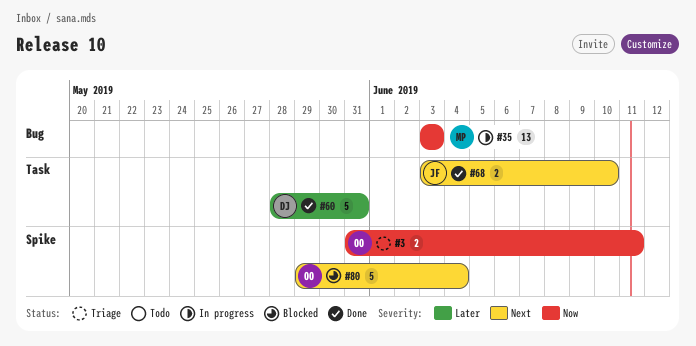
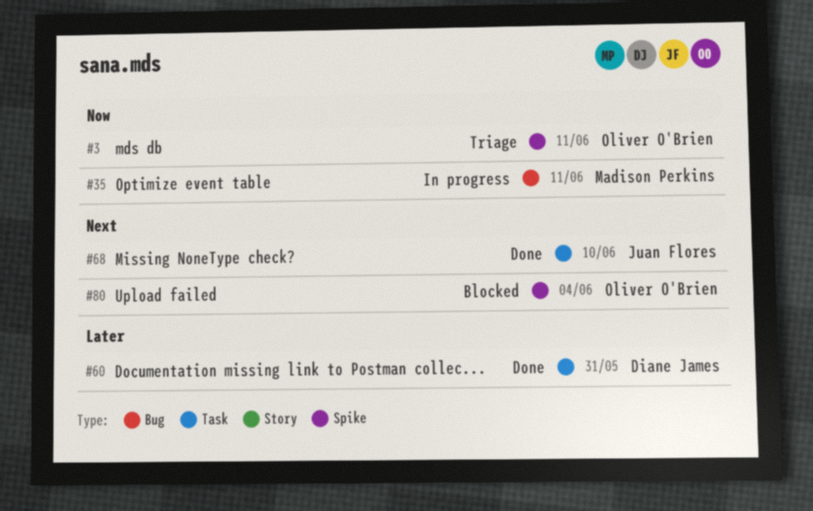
#35, due: Jun 3 -> Jun 11

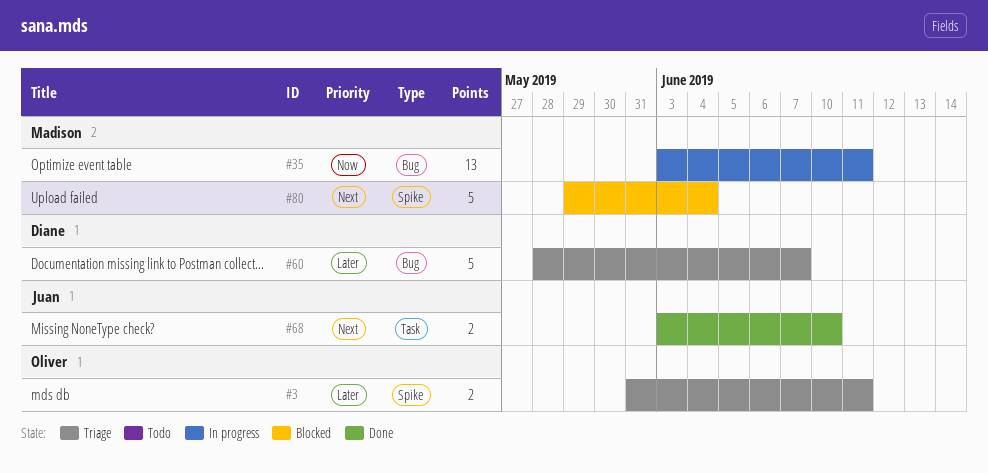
#3, priority: Now -> Later
#60, status: Done -> Triage
#60, label: Task -> Bug
#60, due: May 31 -> Jun 7
#80, owner: Oliver O'Brien -> Madison Perkins

